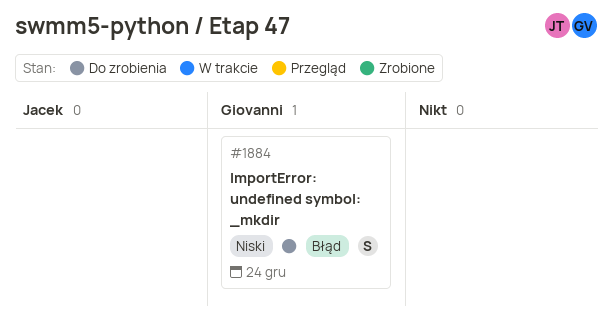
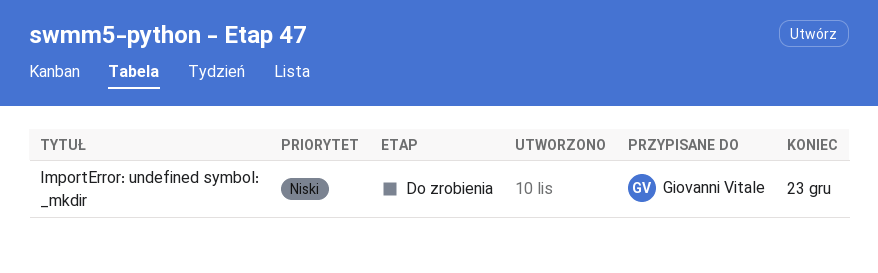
ImportError: undefined symbol: _mkdir, due: Dec 24 -> Dec 23

